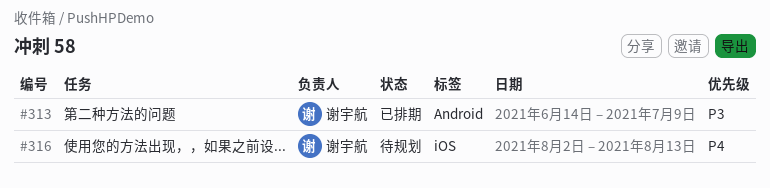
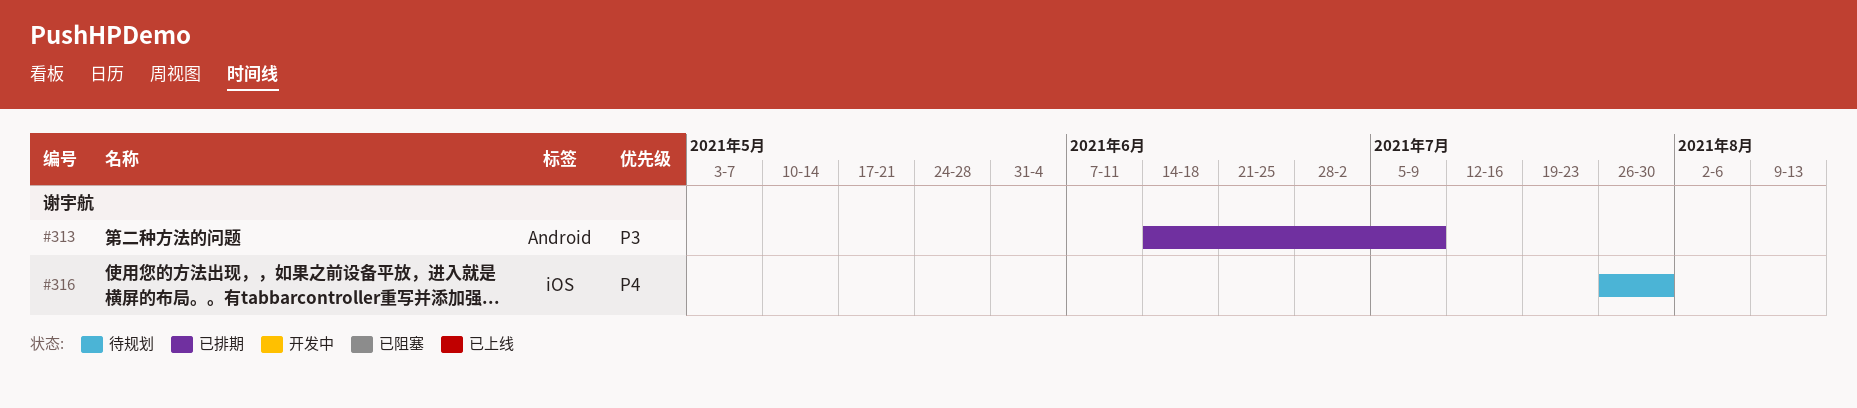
#316, start: Aug 2 -> Jul 26
#316, due: Aug 13 -> Jul 30

